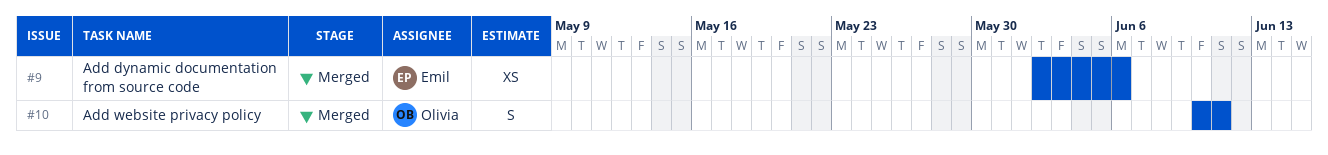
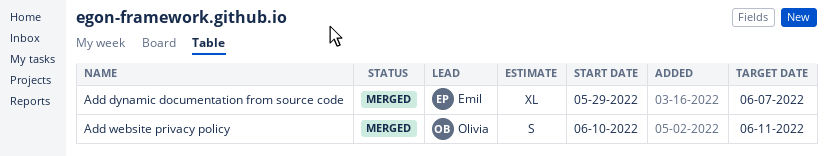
Add dynamic documentation from source code, estimate: XS -> XL
Add dynamic documentation from source code, start: Jun 2 -> May 29
Add dynamic documentation from source code, due: Jun 6 -> Jun 7

